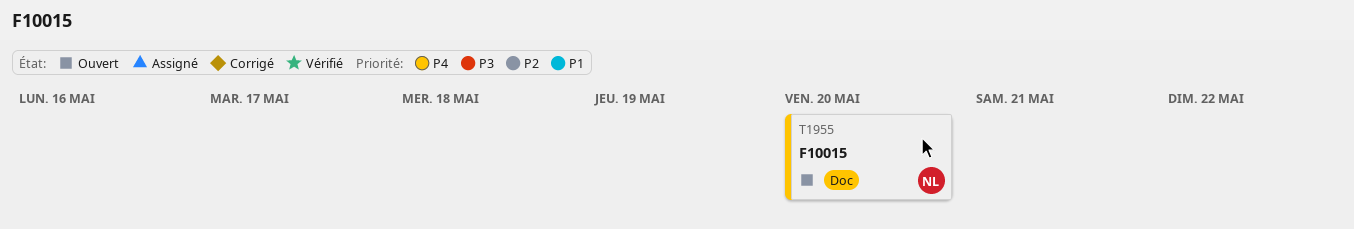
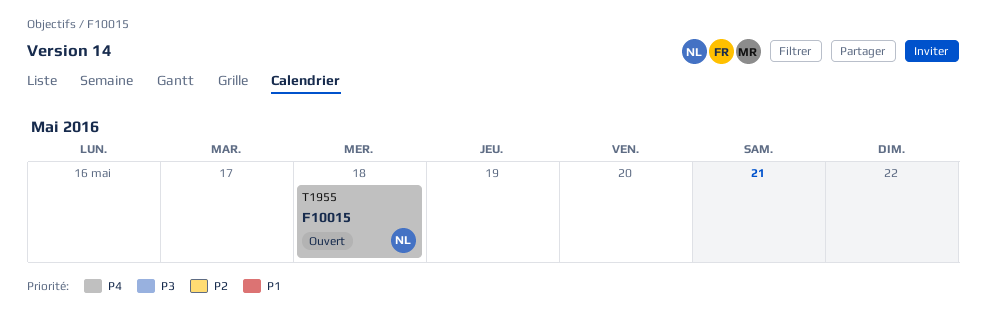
T1955, due: May 20 -> May 18

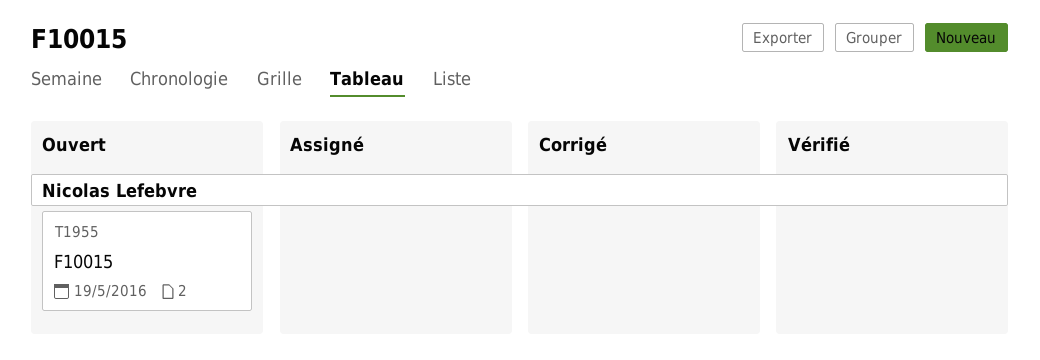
T1955, due: May 18 -> May 19

